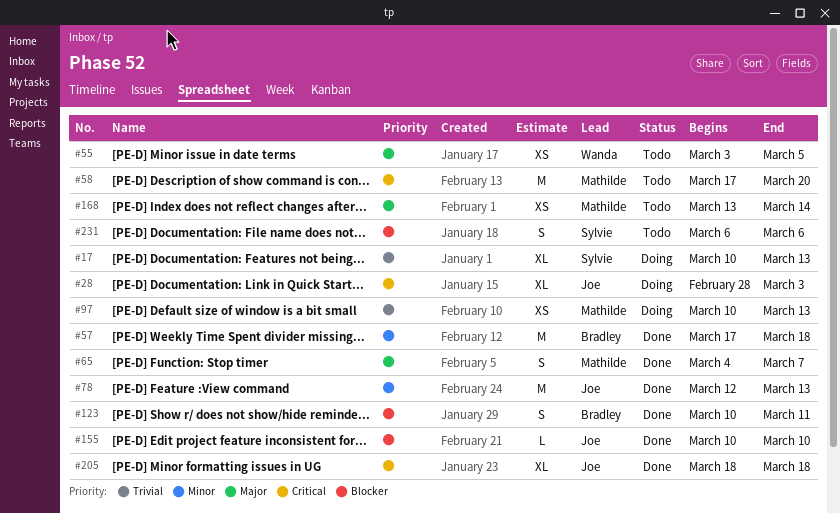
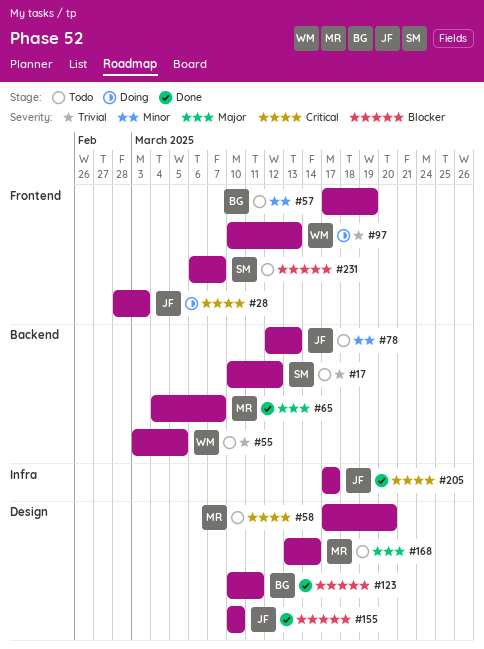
#17, status: Doing -> Todo
#17, due: Mar 13 -> Mar 12
#55, priority: Major -> Trivial
#57, status: Done -> Todo
#57, due: Mar 18 -> Mar 19
#78, status: Done -> Todo
#97, owner: Mathilde -> Wanda
#205, start: Mar 18 -> Mar 17
#205, due: Mar 18 -> Mar 17
#231, due: Mar 6 -> Mar 7

